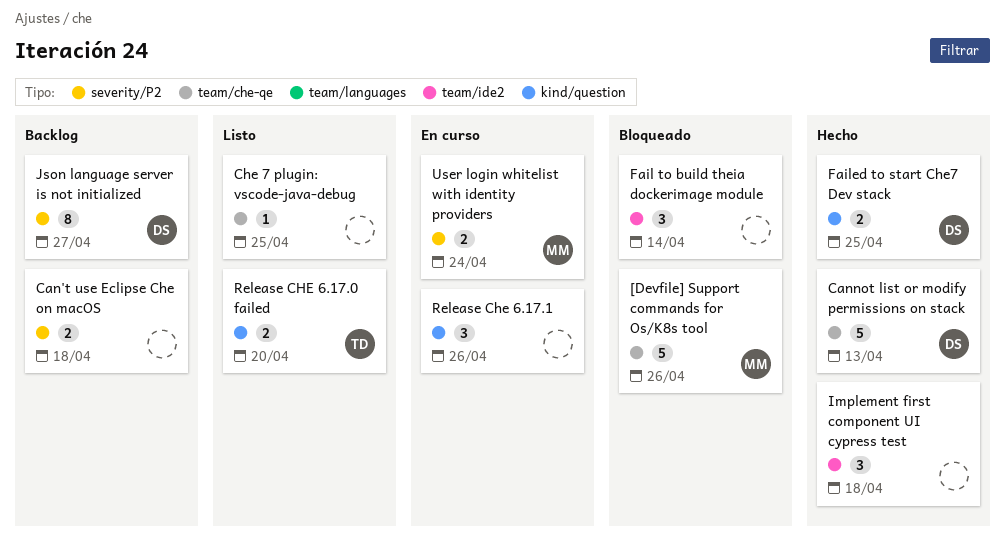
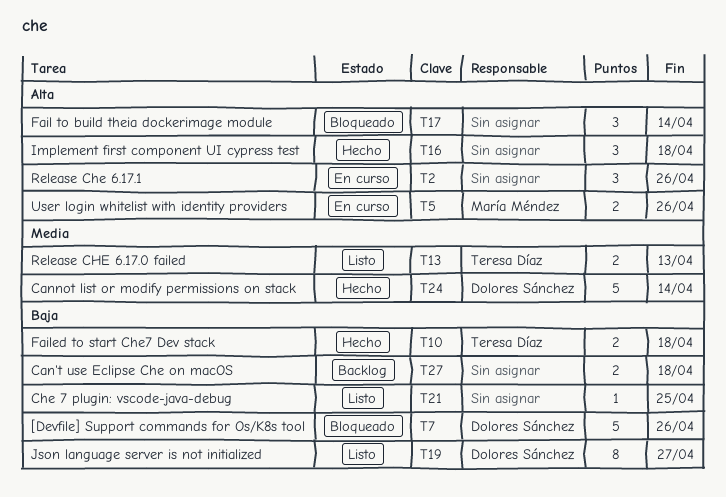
[Devfile] Support commands for Os/K8s tool, owner: María Méndez -> Dolores Sánchez
Cannot list or modify permissions on stack, due: Apr 13 -> Apr 14
Failed to start Che7 Dev stack, owner: Dolores Sánchez -> Teresa Díaz
Failed to start Che7 Dev stack, due: Apr 25 -> Apr 18
Json language server is not initialized, status: Backlog -> Listo
Release CHE 6.17.0 failed, due: Apr 20 -> Apr 13
User login whitelist with identity providers, due: Apr 24 -> Apr 26

